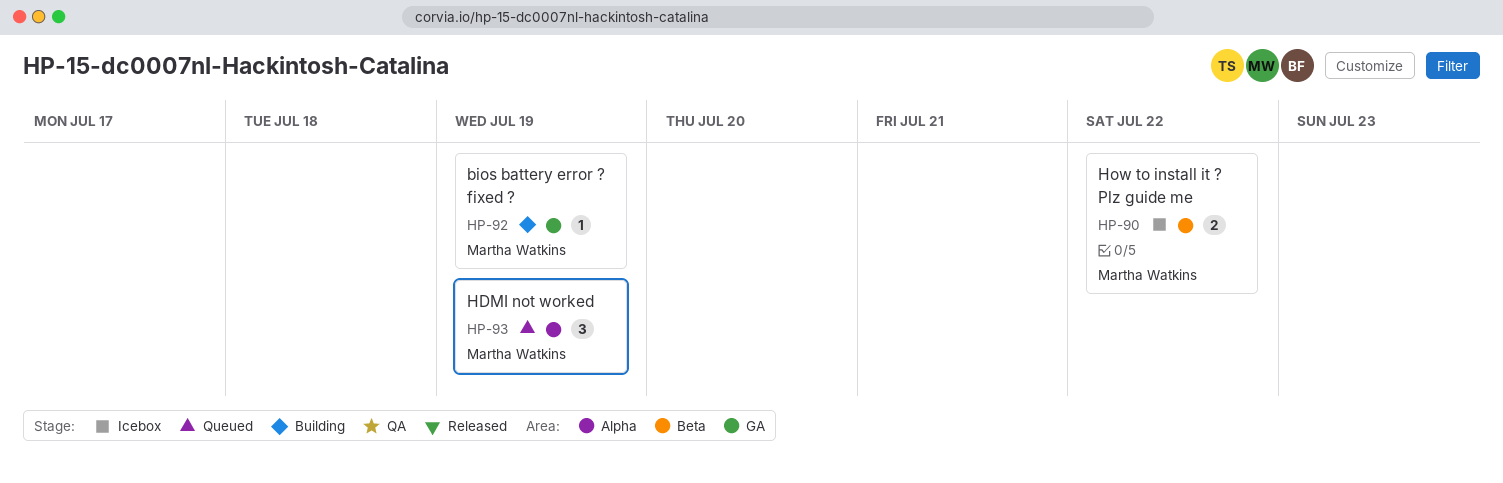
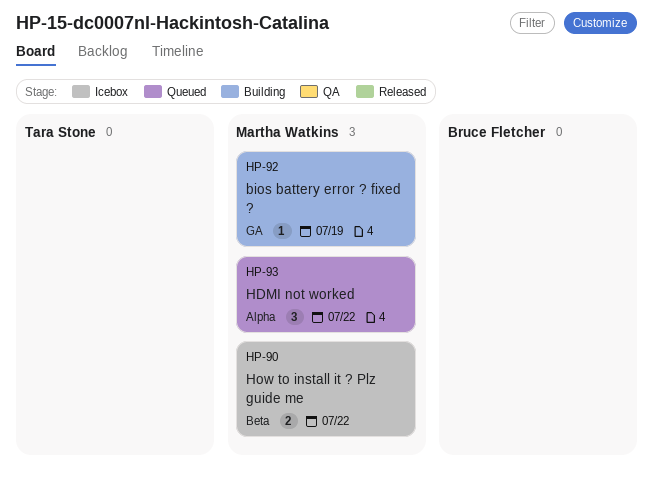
HP-93, due: Jul 19 -> Jul 22

